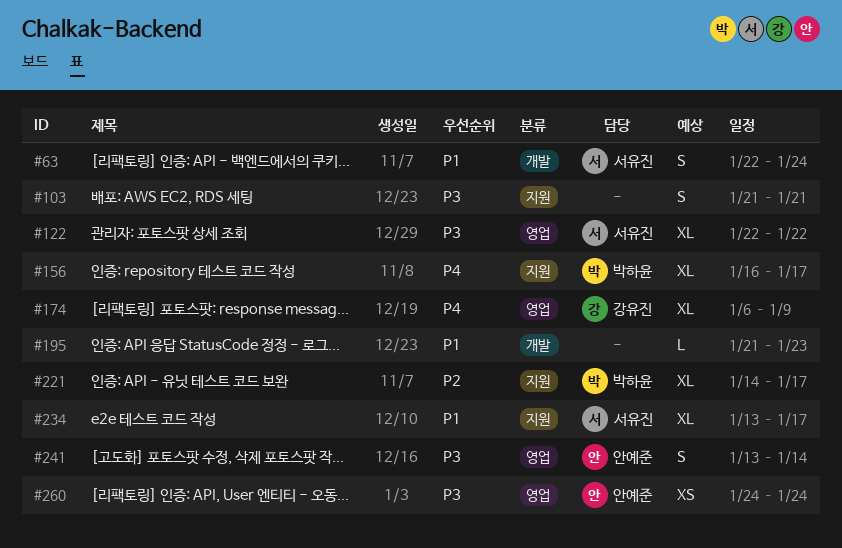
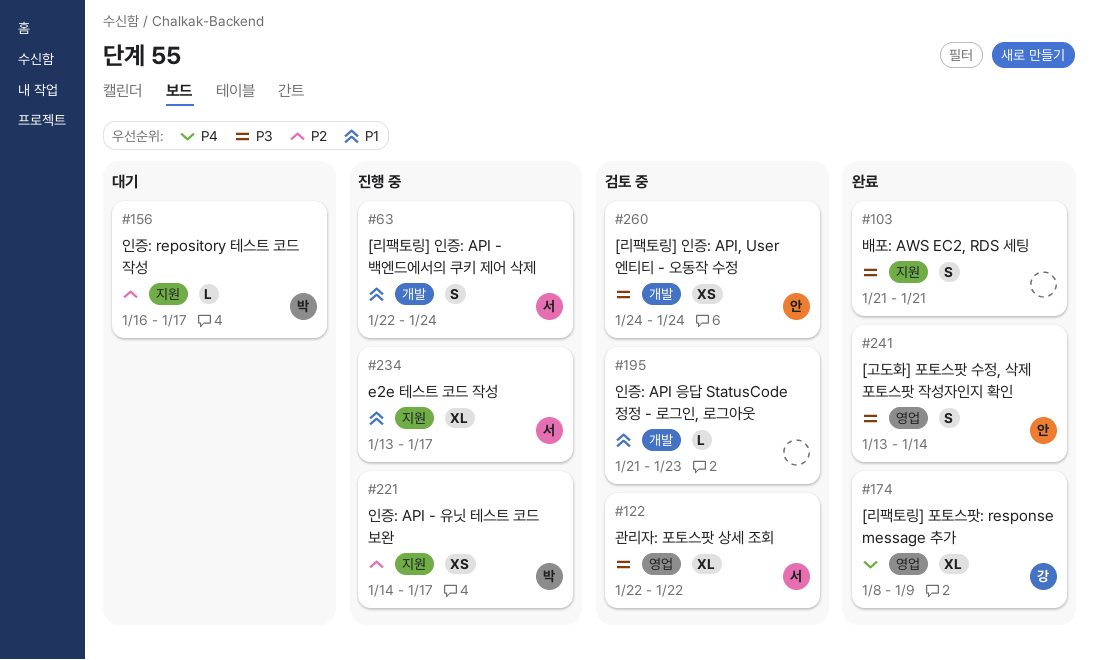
#156, priority: P4 -> P2
#156, estimate: XL -> L
#174, start: Jan 6 -> Jan 8
#221, estimate: XL -> XS
#260, label: 영업 -> 개발

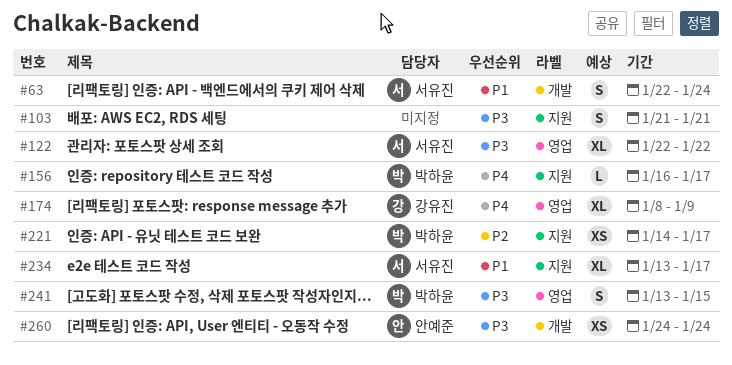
#156, priority: P2 -> P4
#195: present -> none
#241, owner: 안예준 -> 박하윤
#241, due: Jan 14 -> Jan 15

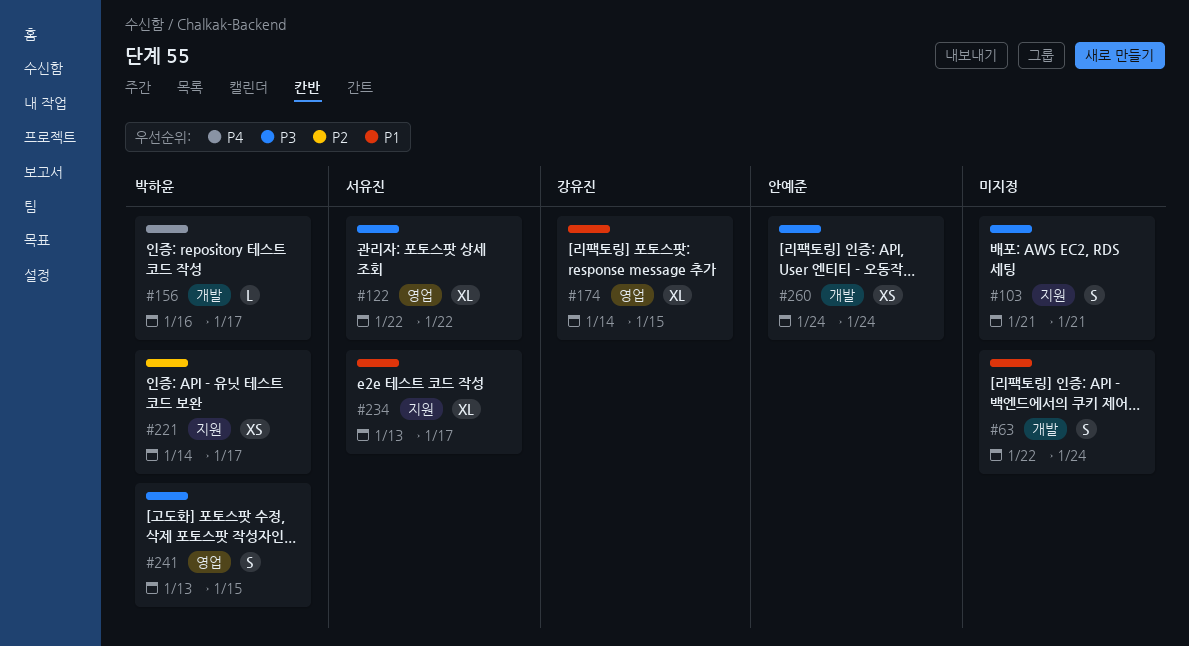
#63, owner: 서유진 -> none
#156, label: 지원 -> 개발
#174, priority: P4 -> P1
#174, start: Jan 8 -> Jan 14
#174, due: Jan 9 -> Jan 15

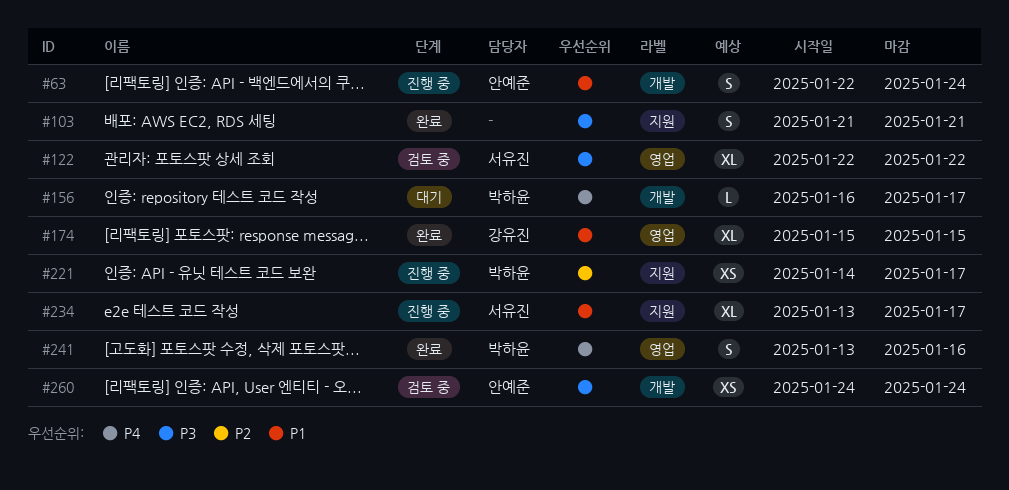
#63, owner: none -> 안예준
#174, start: Jan 14 -> Jan 15
#241, priority: P3 -> P4
#241, due: Jan 15 -> Jan 16

